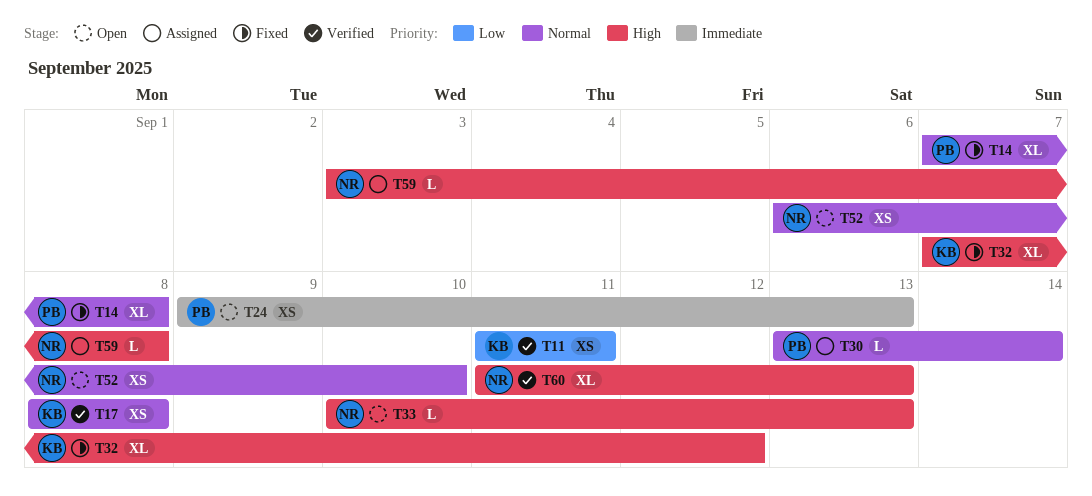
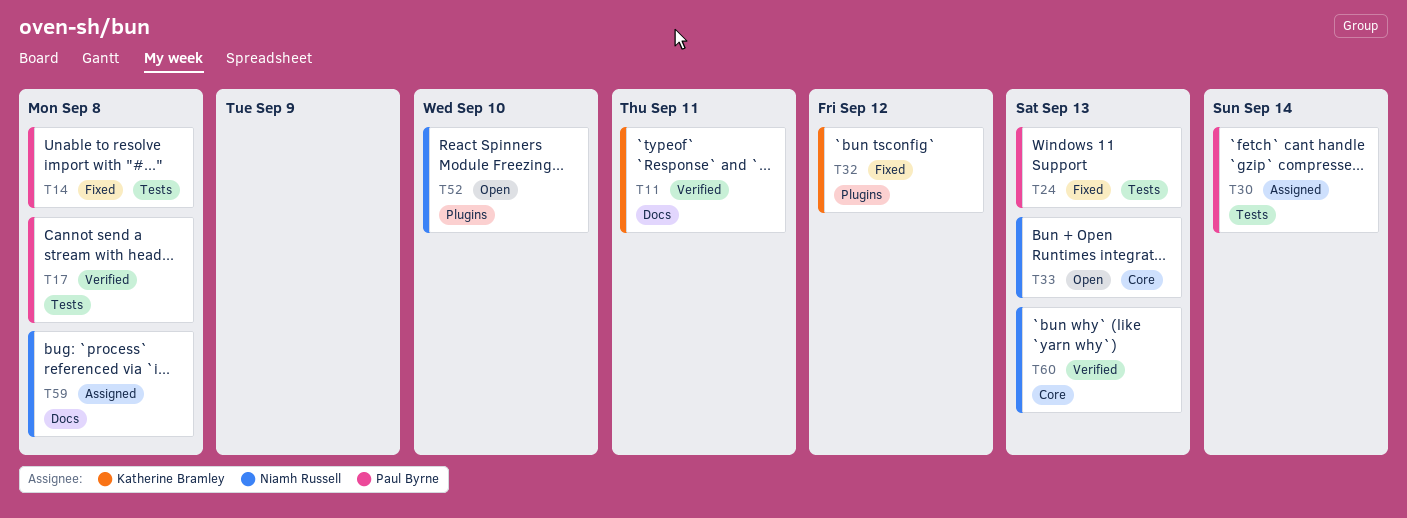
T17, owner: Katherine Bramley -> Paul Byrne
T24, status: Open -> Fixed

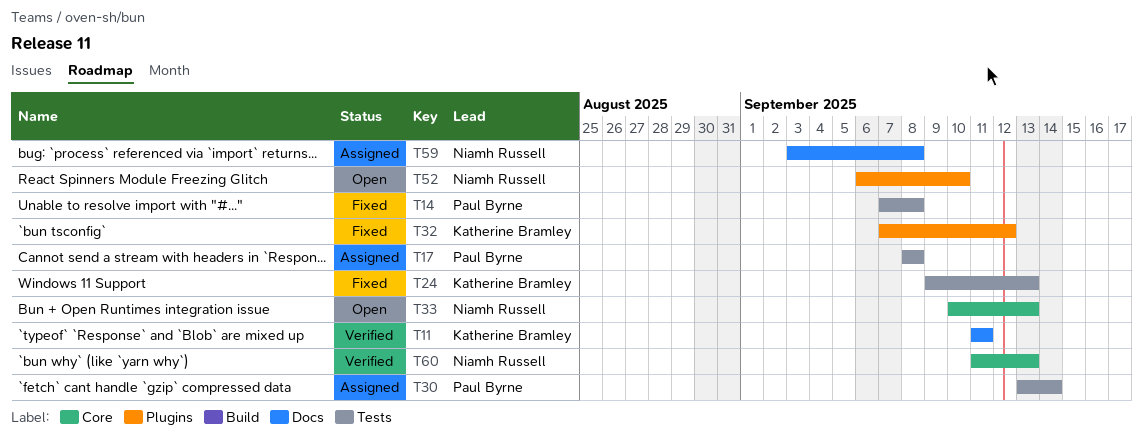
T17, status: Verified -> Assigned
T24, owner: Paul Byrne -> Katherine Bramley

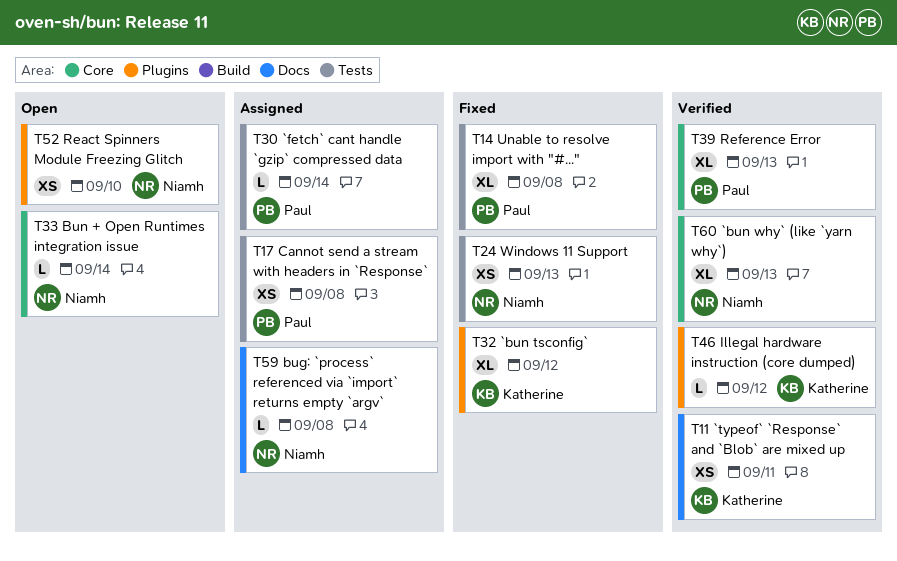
T24, owner: Katherine Bramley -> Niamh Russell
T33, due: Sep 13 -> Sep 14
T39: none -> present
T46: none -> present

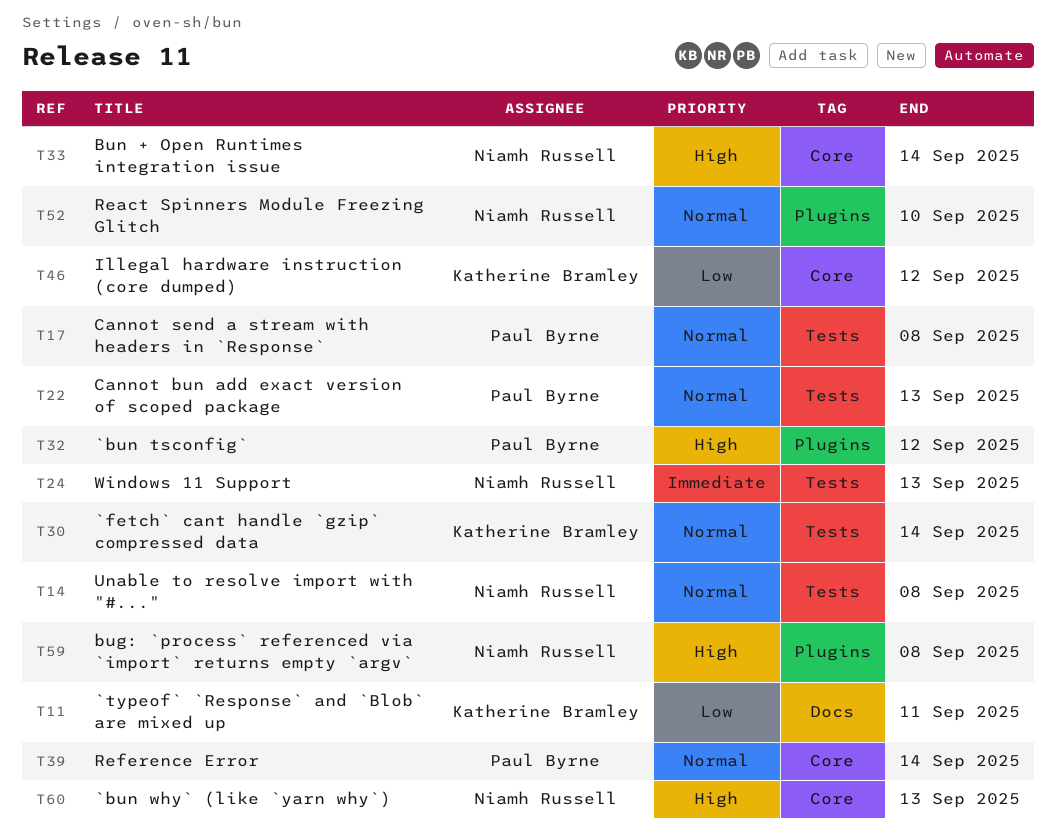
T14, owner: Paul Byrne -> Niamh Russell
T22: none -> present
T30, owner: Paul Byrne -> Katherine Bramley
T32, owner: Katherine Bramley -> Paul Byrne
T39, due: Sep 13 -> Sep 14
T46, label: Plugins -> Core
T59, label: Docs -> Plugins

